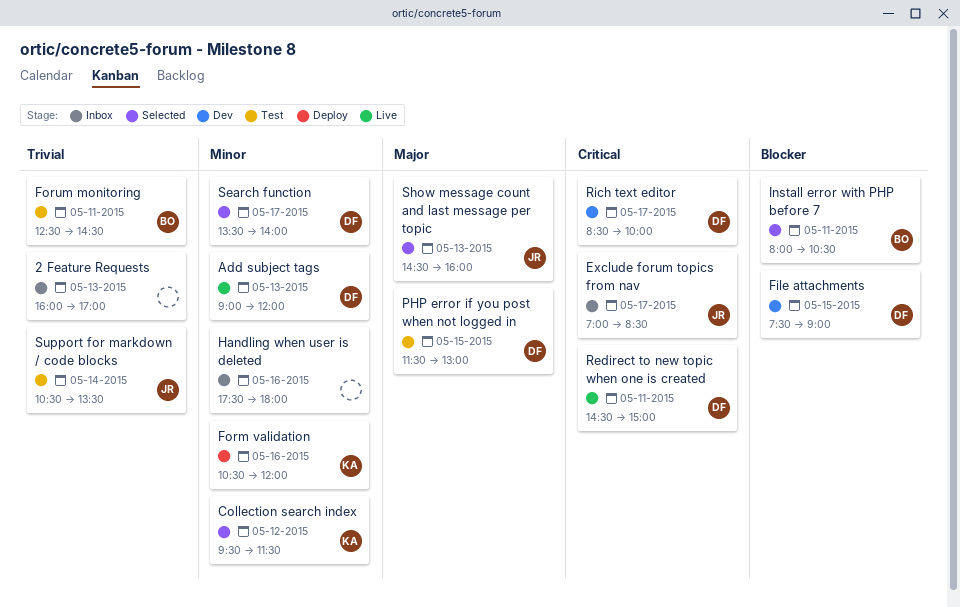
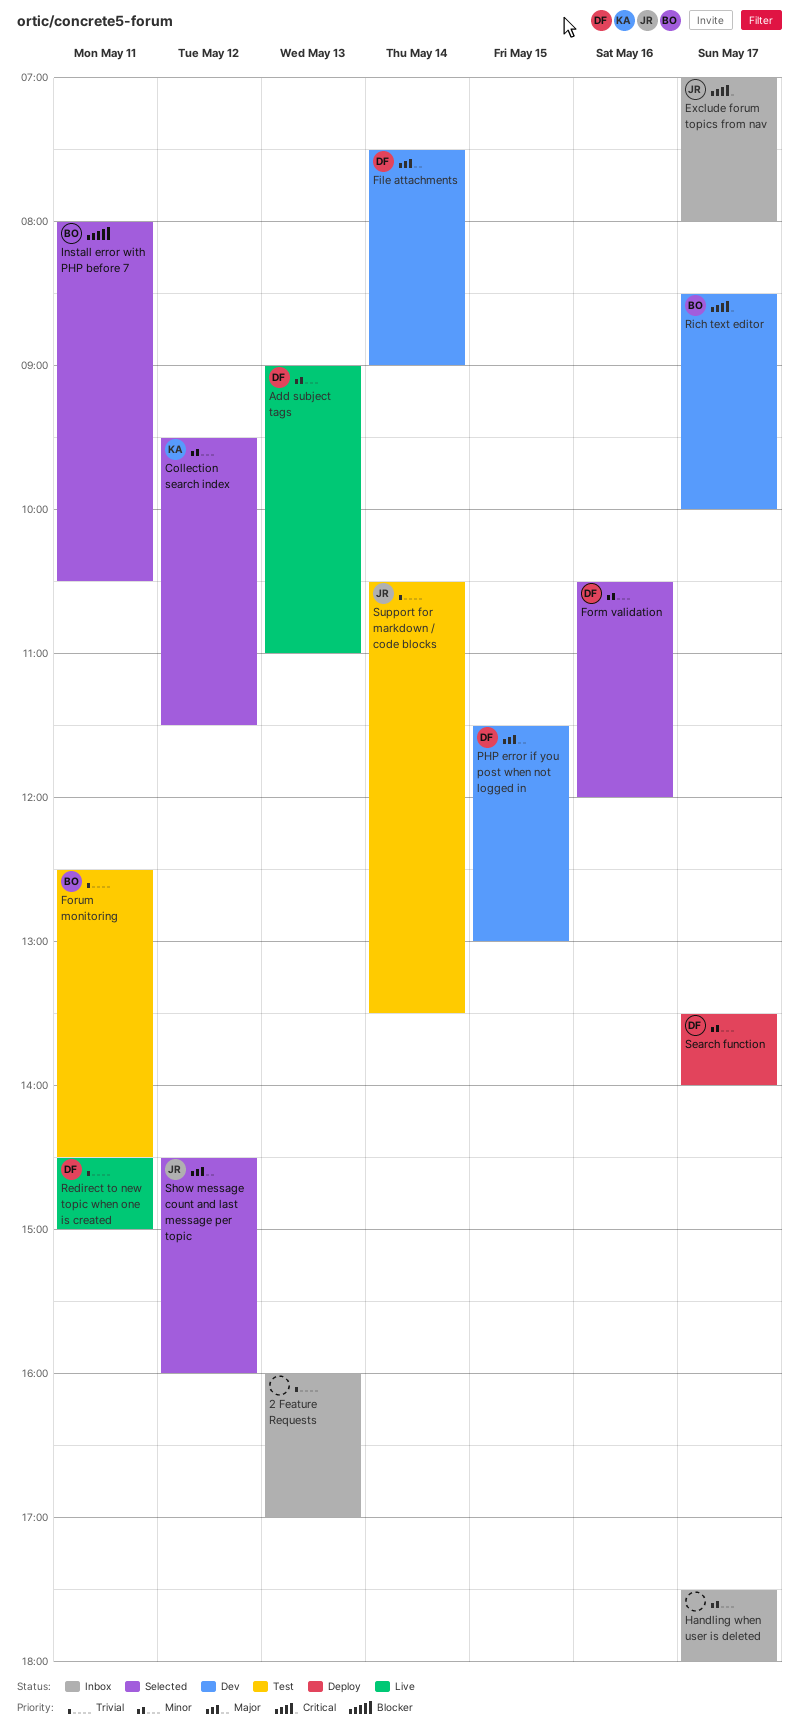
Add subject tags, ends: 12:00 -> 11:00
Exclude forum topics from nav, ends: 08:30 -> 08:00
File attachments, priority: Blocker -> Major
File attachments, day: May 15 -> May 14
Form validation, status: Deploy -> Selected
Form validation, owner: KA -> DF
Handling when user is deleted, day: May 16 -> May 17
PHP error if you post when not logged in, status: Test -> Dev
Redirect to new topic when one is created, priority: Critical -> Trivial
Rich text editor, owner: DF -> BO
Search function, status: Selected -> Deploy
Show message count and last message per topic, day: May 13 -> May 12

